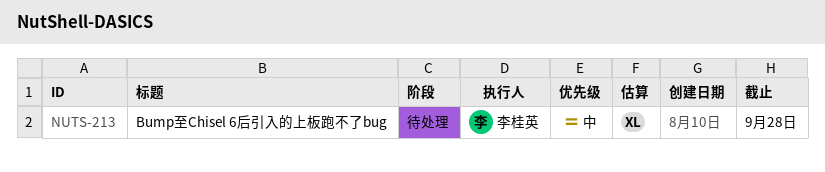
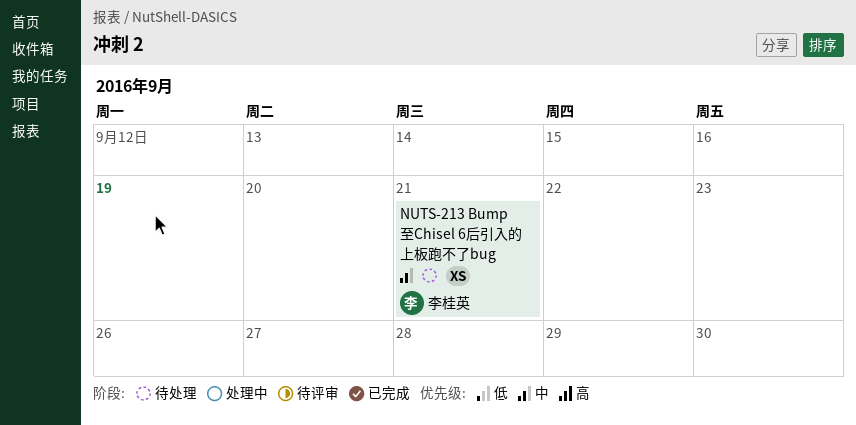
NUTS-213, estimate: XL -> XS
NUTS-213, due: Sep 28 -> Sep 21

